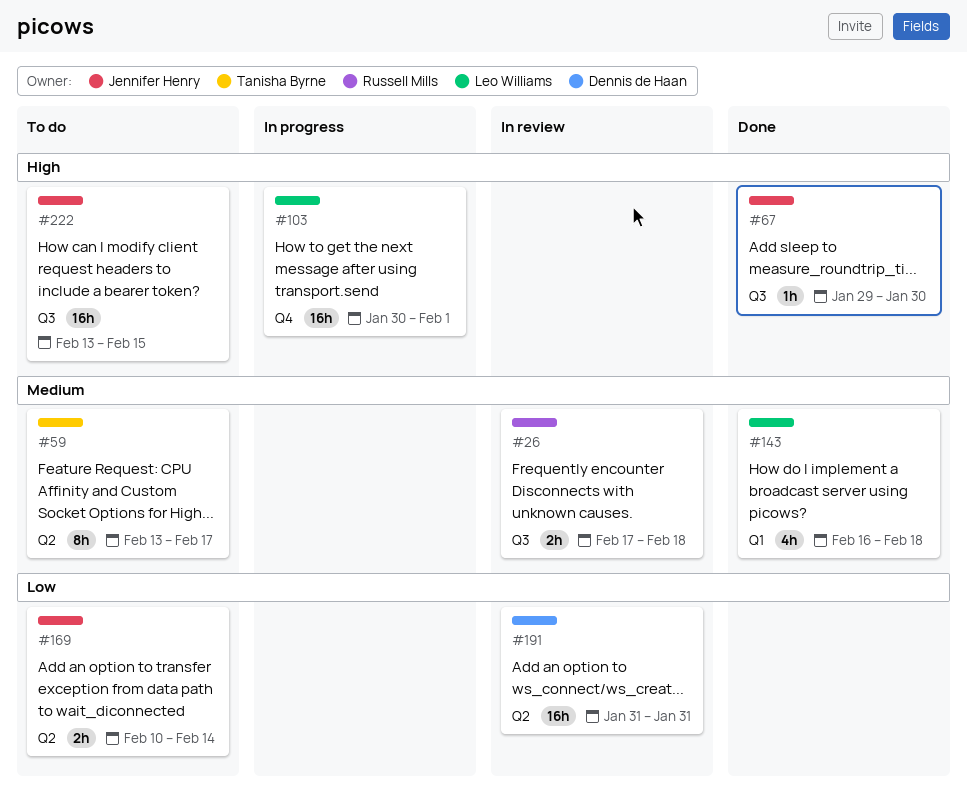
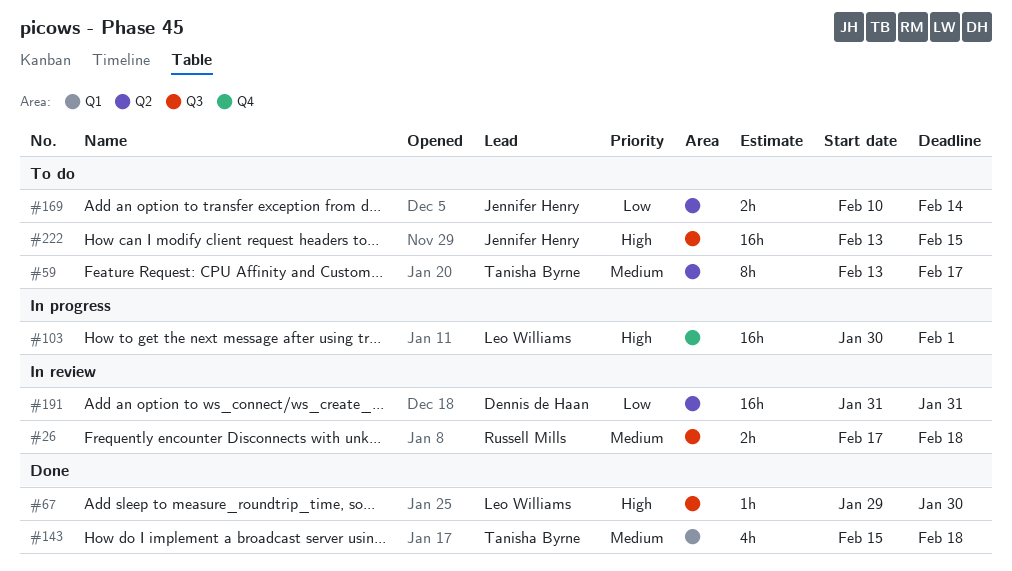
#67, owner: Jennifer Henry -> Leo Williams
#143, owner: Leo Williams -> Tanisha Byrne
#143, start: Feb 16 -> Feb 15

